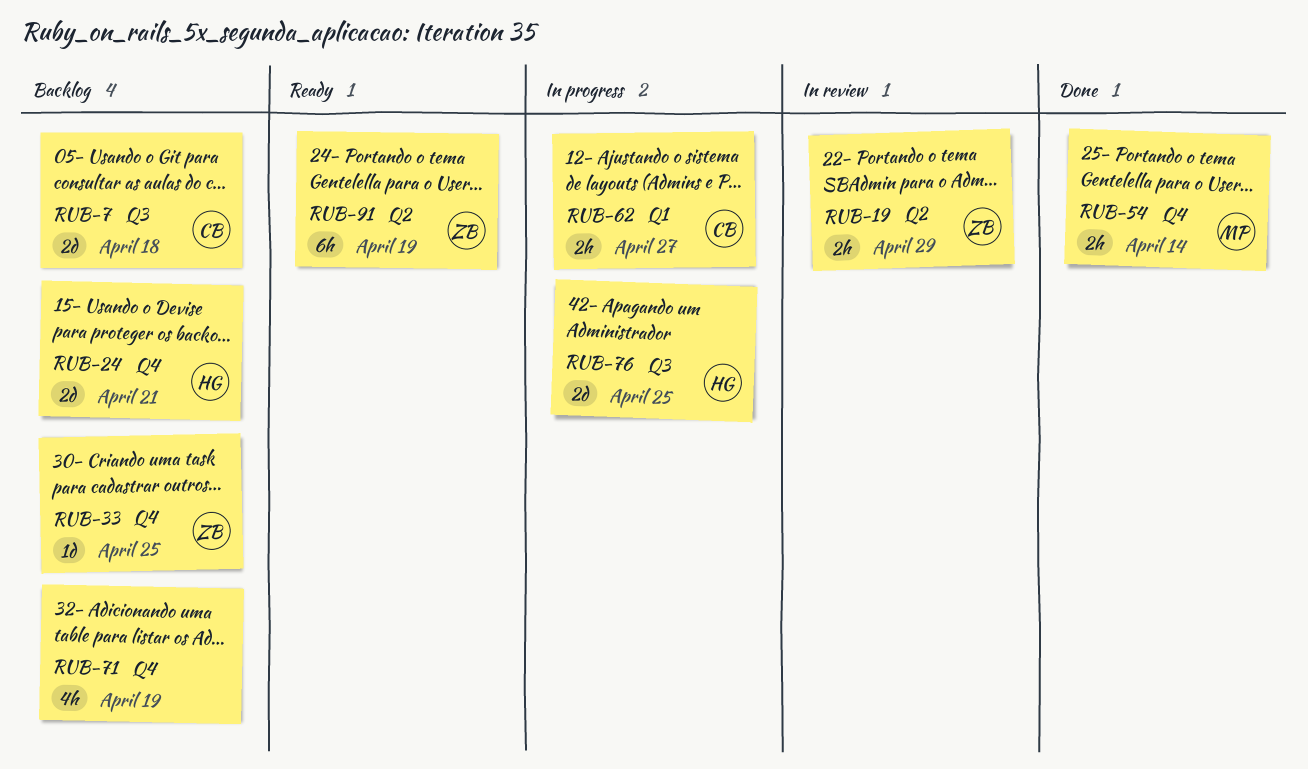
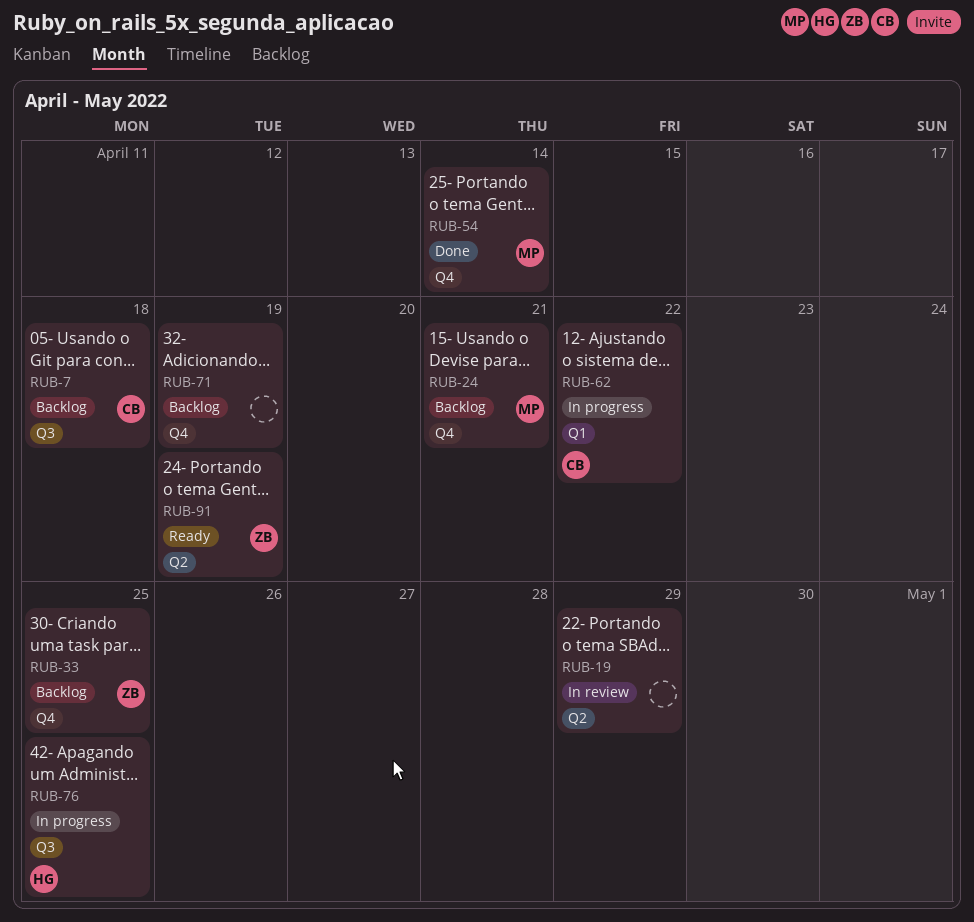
RUB-19, owner: ZB -> none
RUB-24, owner: HG -> MP
RUB-62, due: Apr 27 -> Apr 22

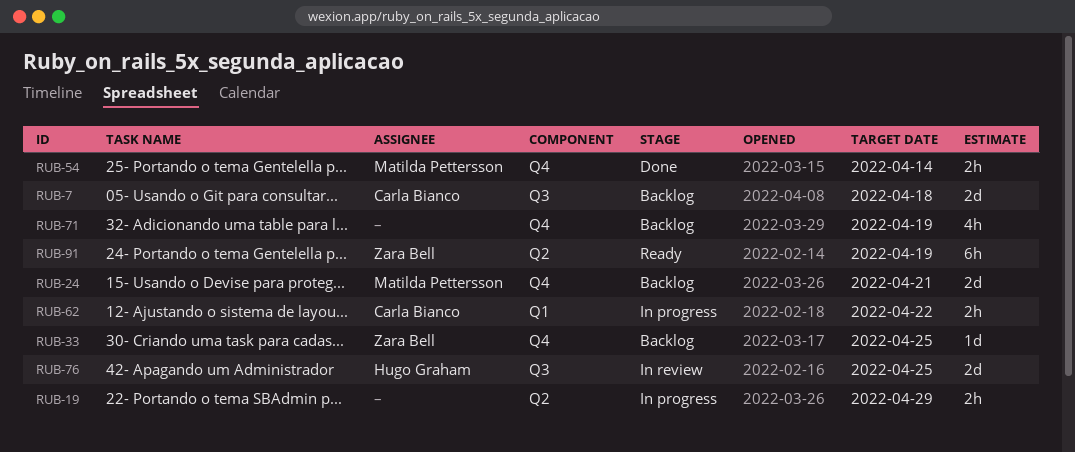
RUB-19, status: In review -> In progress
RUB-76, status: In progress -> In review

